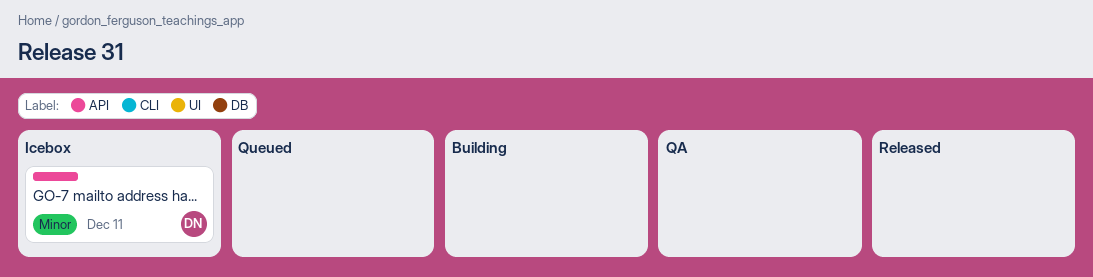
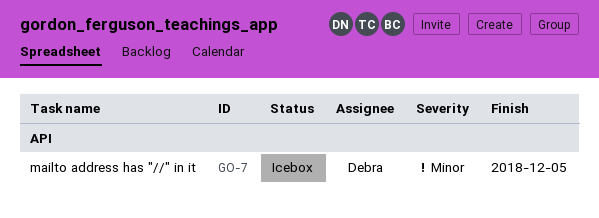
GO-7, due: Dec 11 -> Dec 5

